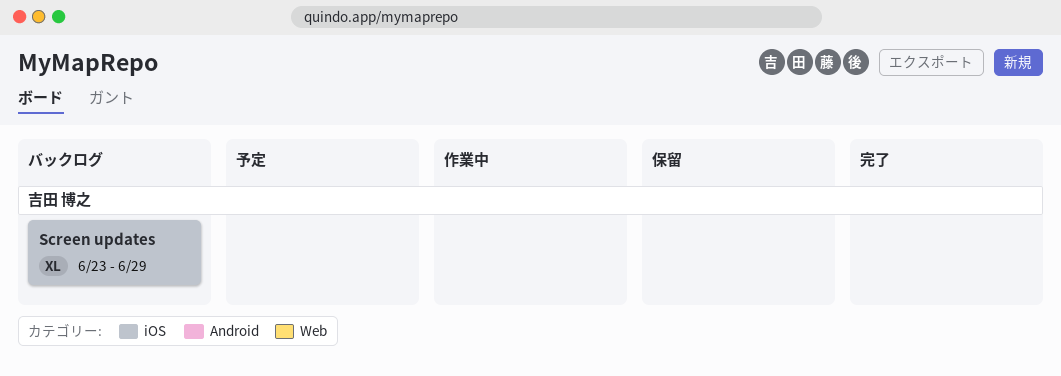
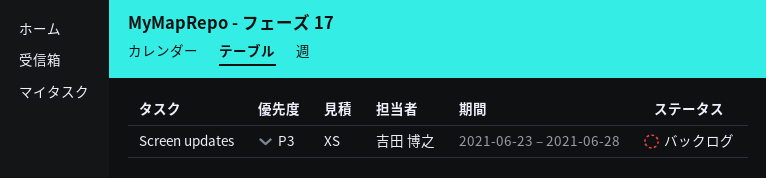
Screen updates, estimate: XL -> XS
Screen updates, due: Jun 29 -> Jun 28

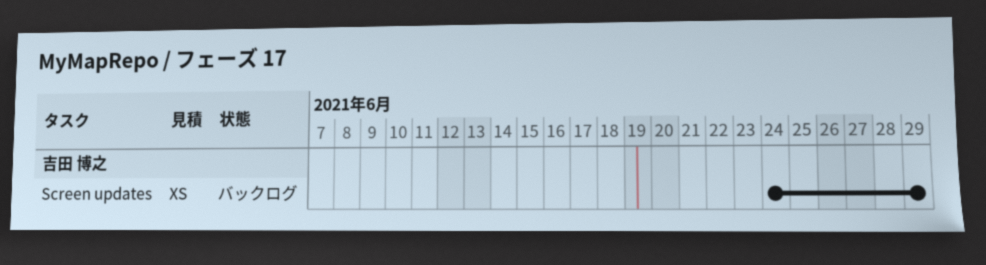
Screen updates, start: Jun 23 -> Jun 24
Screen updates, due: Jun 28 -> Jun 29

